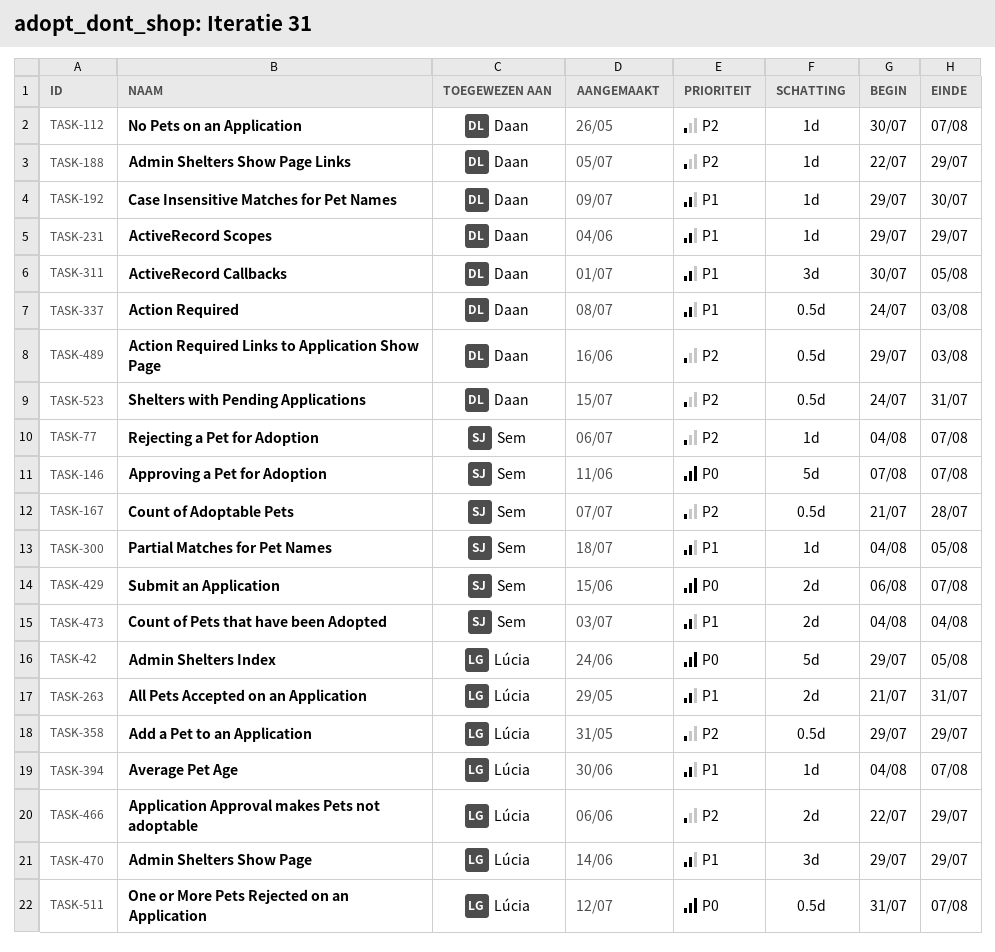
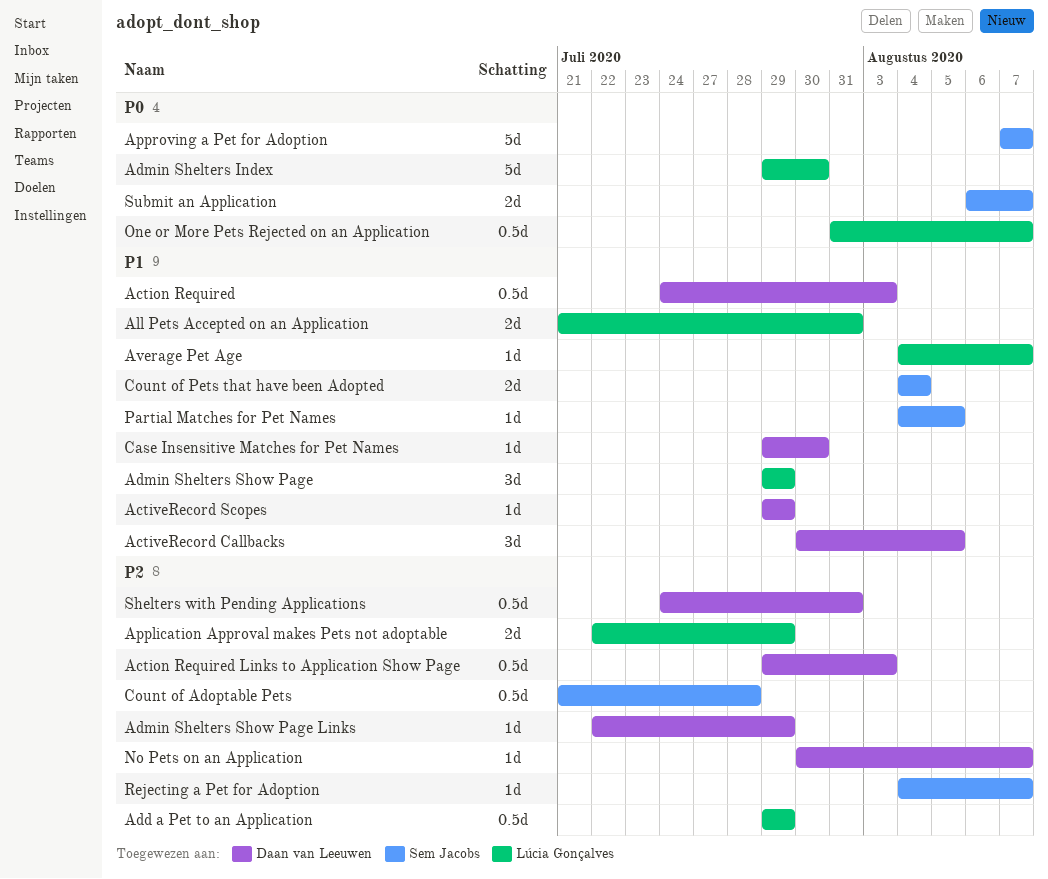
Admin Shelters Index, due: Aug 5 -> Jul 30

